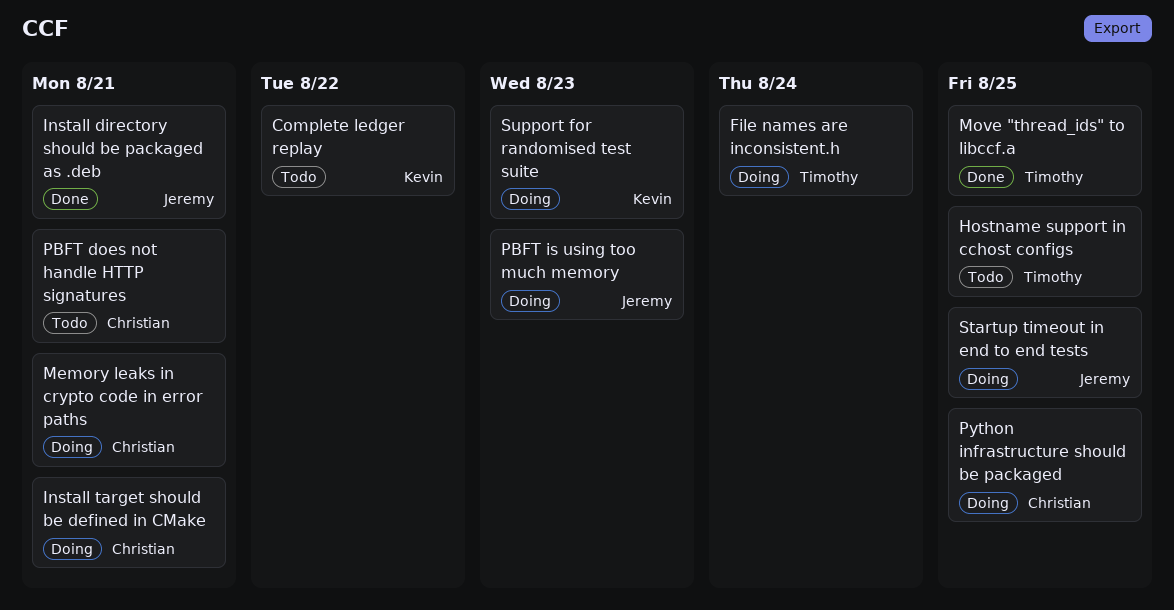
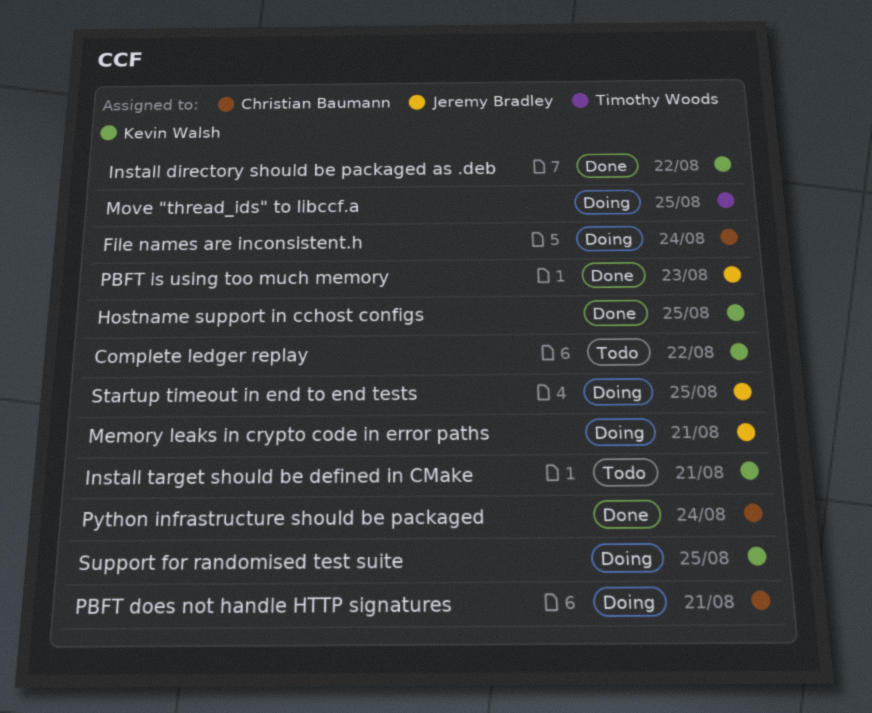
File names are inconsistent.h, owner: Timothy Woods -> Christian Baumann
Hostname support in cchost configs, status: Todo -> Done
Hostname support in cchost configs, owner: Timothy Woods -> Kevin Walsh
Install directory should be packaged as .deb, owner: Jeremy Bradley -> Kevin Walsh
Install directory should be packaged as .deb, due: Aug 21 -> Aug 22
Install target should be defined in CMake, status: Doing -> Todo
Install target should be defined in CMake, owner: Christian Baumann -> Kevin Walsh
Memory leaks in crypto code in error paths, owner: Christian Baumann -> Jeremy Bradley
Move "thread_ids" to libccf.a, status: Done -> Doing
PBFT does not handle HTTP signatures, status: Todo -> Doing
PBFT is using too much memory, status: Doing -> Done
Python infrastructure should be packaged, status: Doing -> Done
Python infrastructure should be packaged, due: Aug 25 -> Aug 24
Support for randomised test suite, due: Aug 23 -> Aug 25

